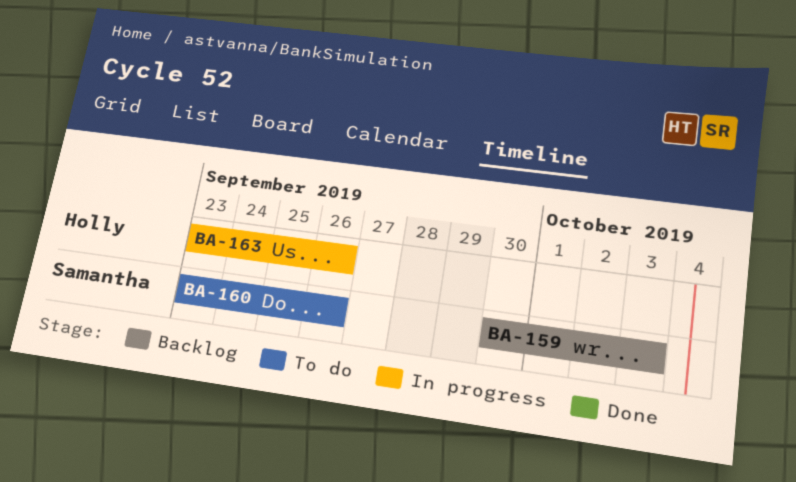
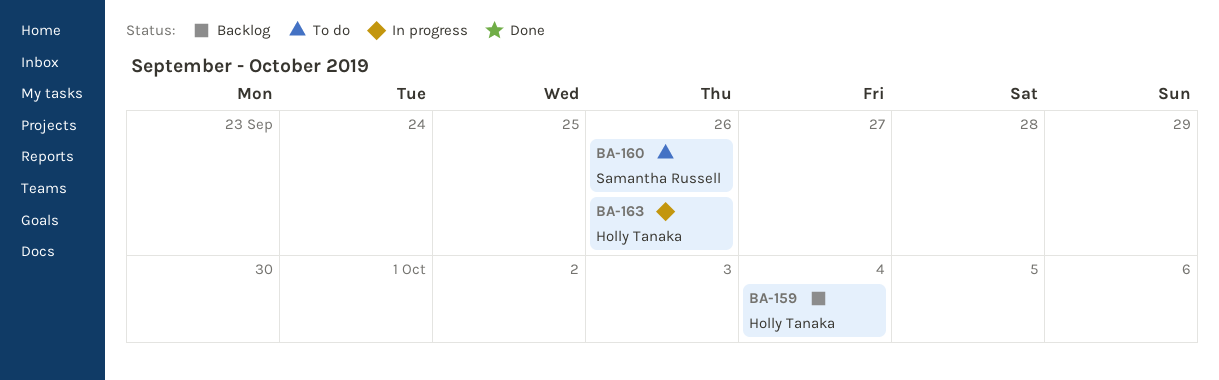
BA-159, owner: Samantha Russell -> Holly Tanaka
BA-159, due: Oct 3 -> Oct 4

